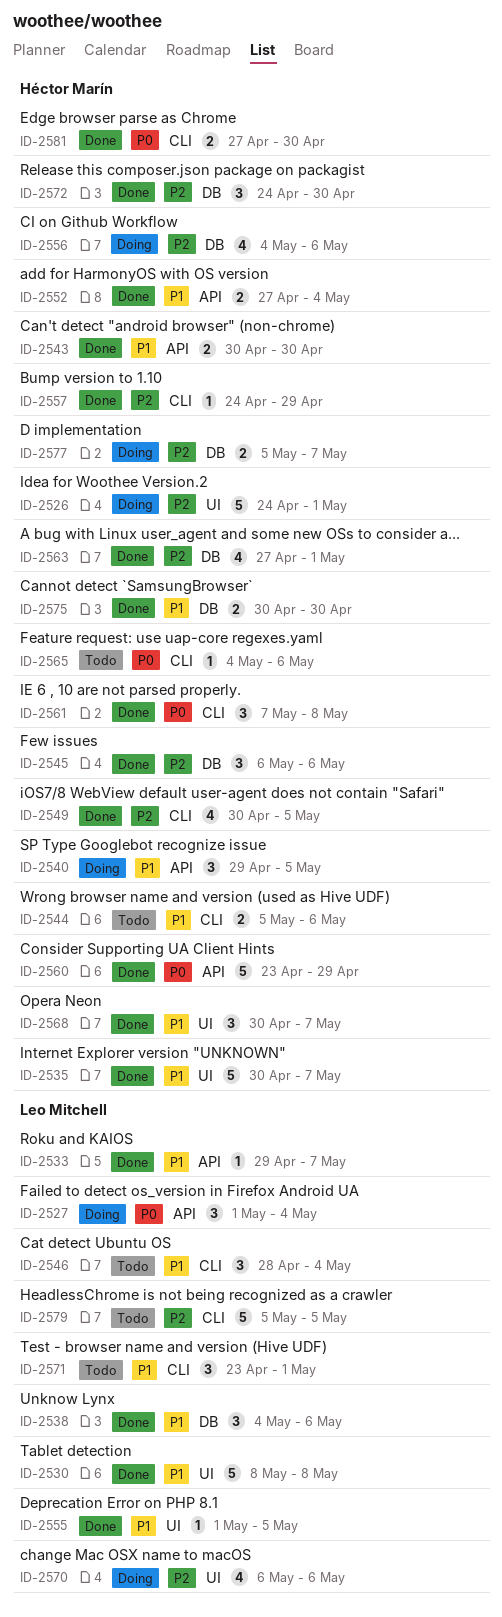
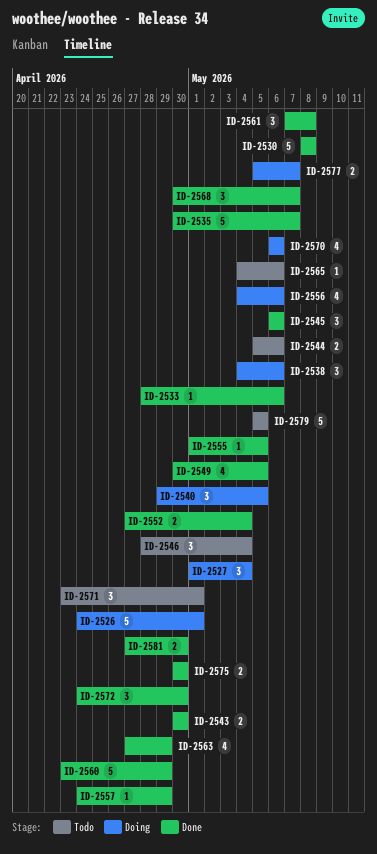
ID-2533, start: Apr 29 -> Apr 28
ID-2533, due: May 7 -> May 6
ID-2538, status: Done -> Doing
ID-2563, due: May 1 -> Apr 29

